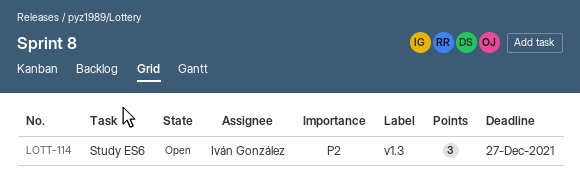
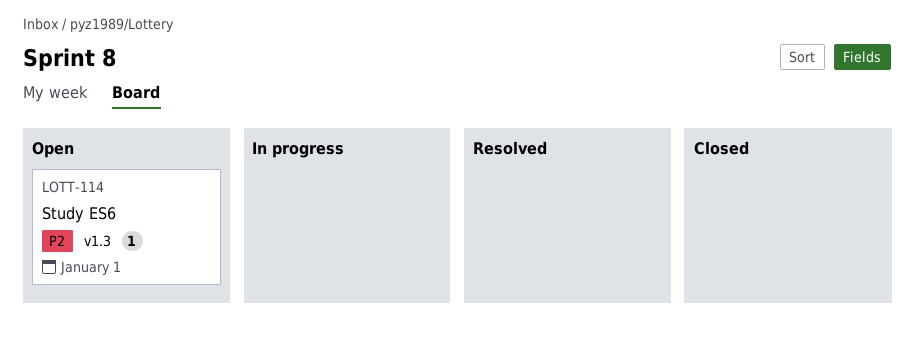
LOTT-114, estimate: 3 -> 1
LOTT-114, due: Dec 27 -> Jan 1

